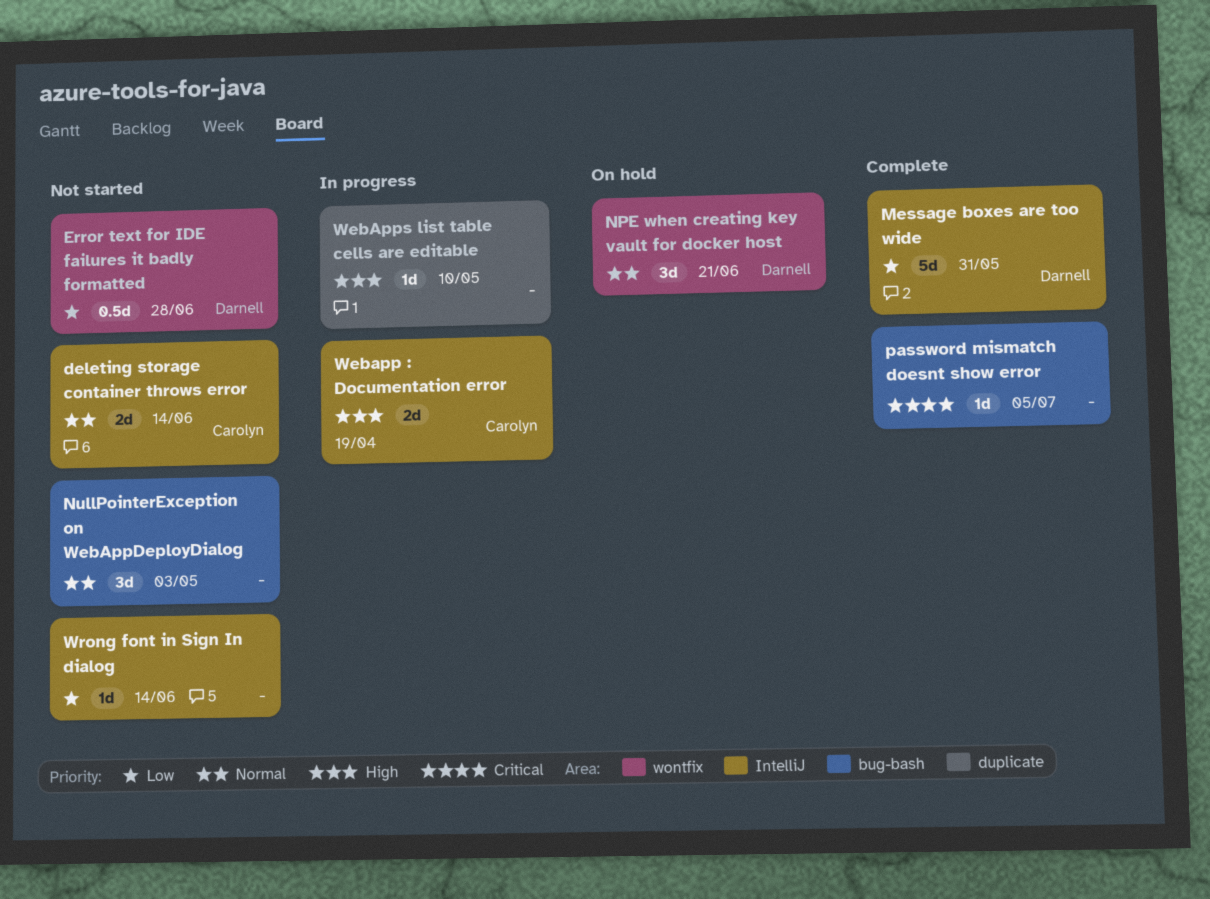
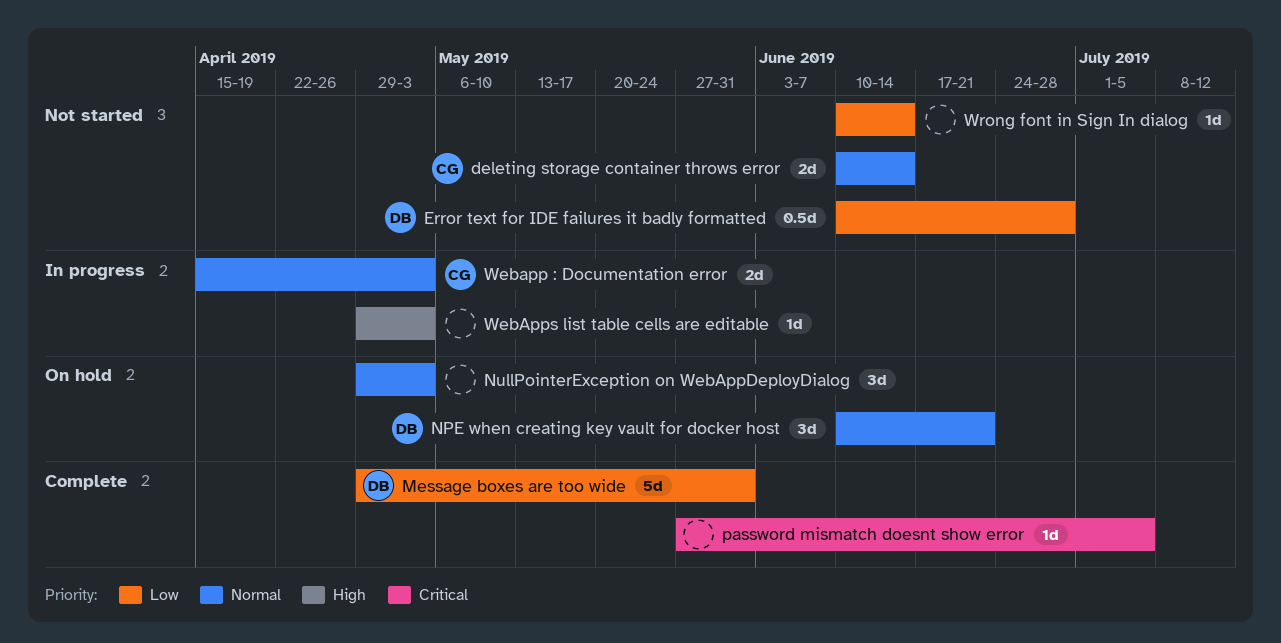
NullPointerException on WebAppDeployDialog, status: Not started -> On hold
Webapp : Documentation error, priority: High -> Normal
Webapp : Documentation error, due: Apr 19 -> May 3
WebApps list table cells are editable, due: May 10 -> May 3

